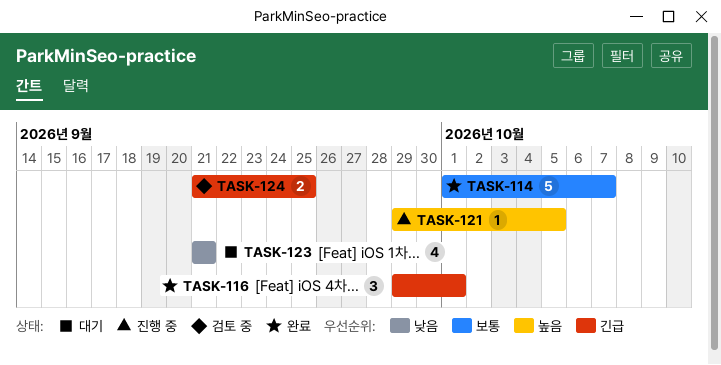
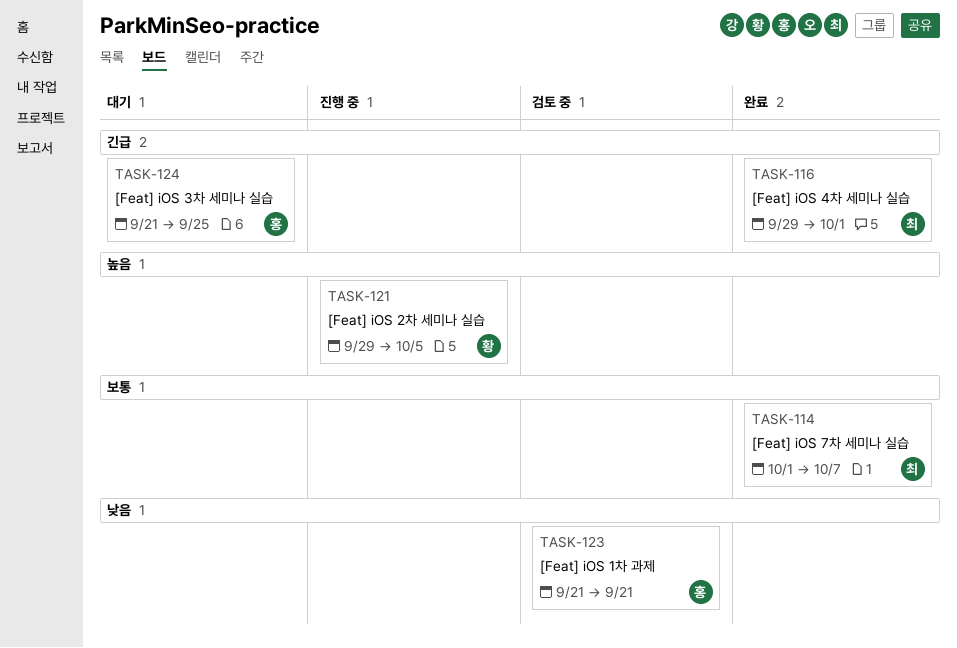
TASK-123, status: 대기 -> 검토 중
TASK-124, status: 검토 중 -> 대기

